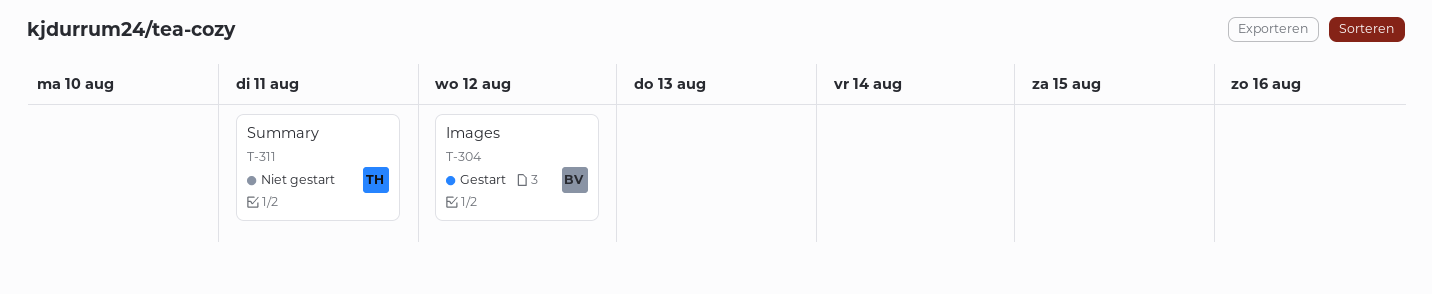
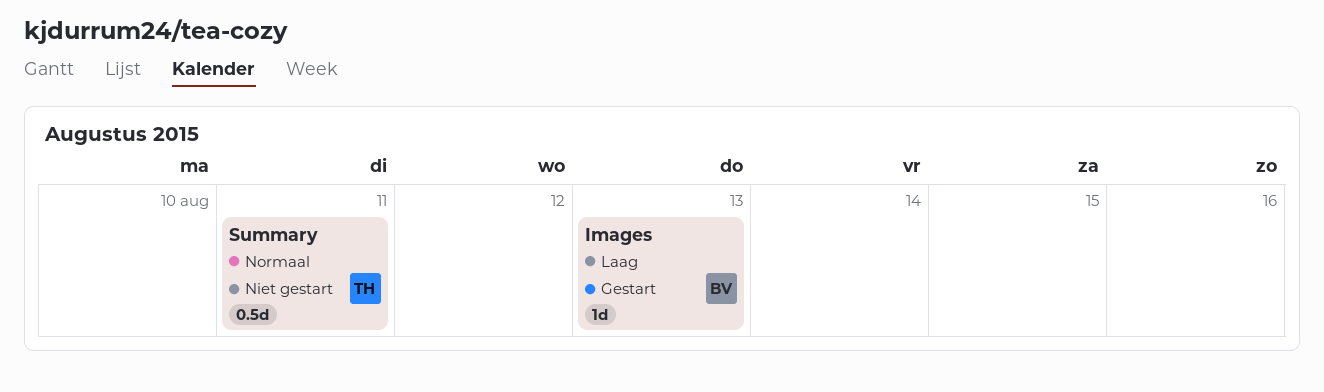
Images, due: Aug 12 -> Aug 13

